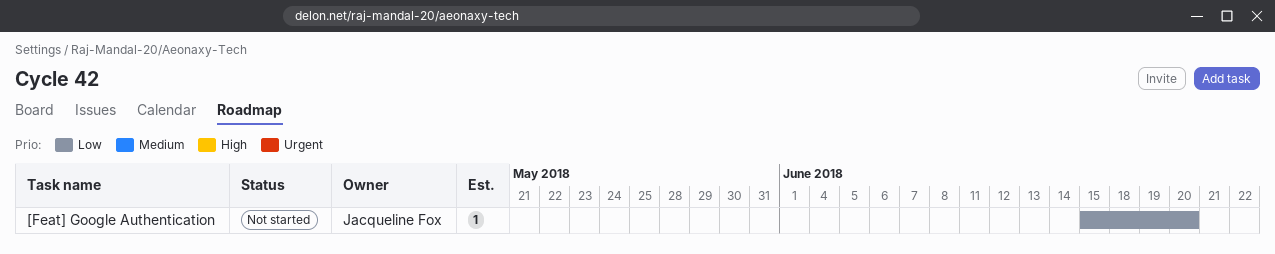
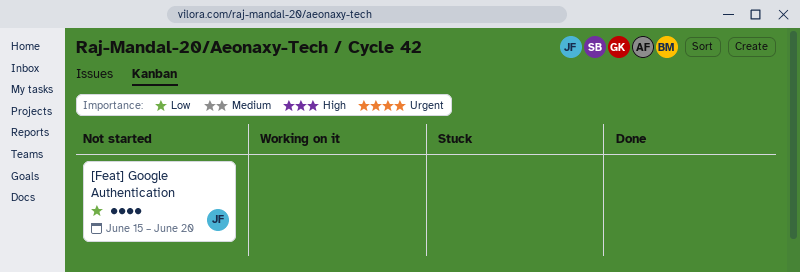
[Feat] Google Authentication, estimate: 1 -> 4

